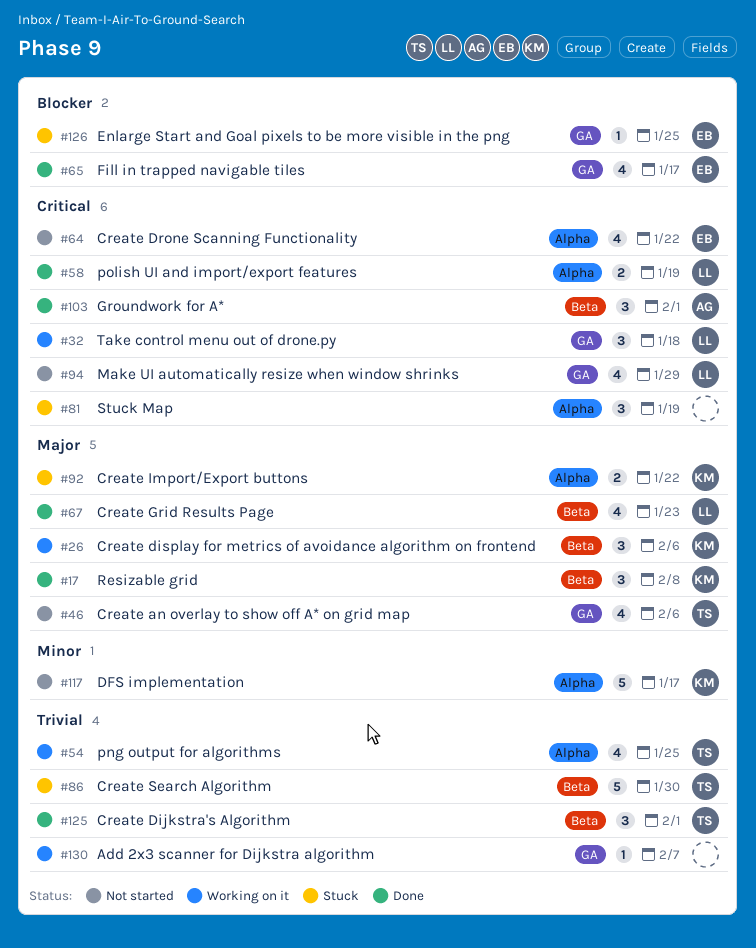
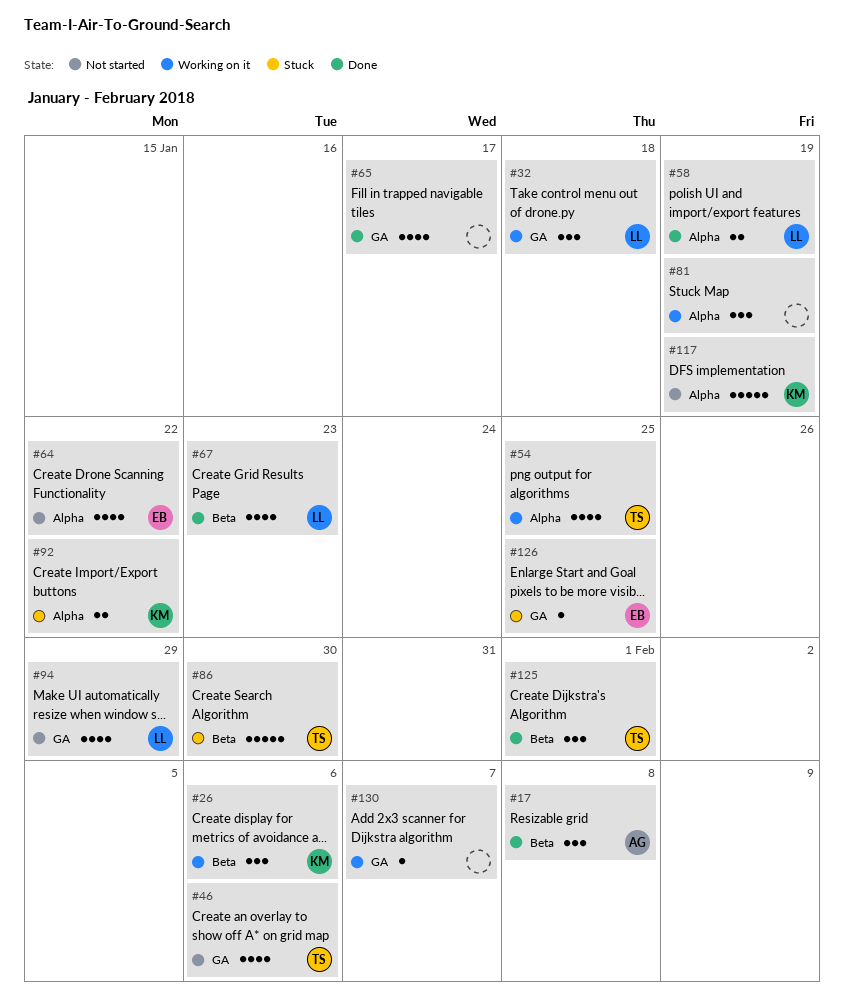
#17, owner: KM -> AG
#65, owner: EB -> none
#81, status: Stuck -> Working on it
#103: present -> none
#117, due: Jan 17 -> Jan 19

